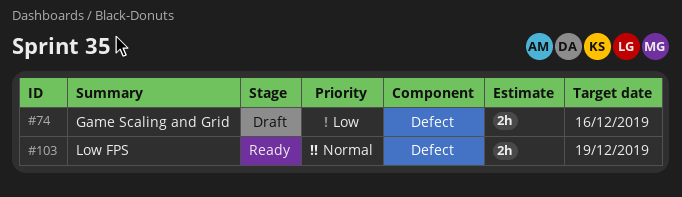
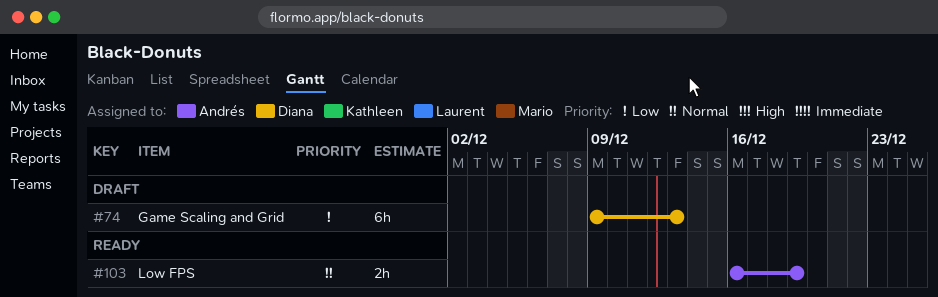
#74, estimate: 2h -> 6h
#74, due: Dec 16 -> Dec 13

